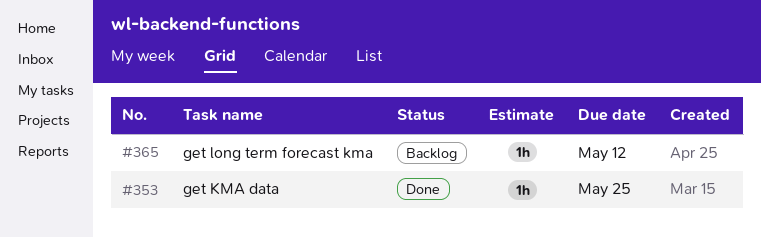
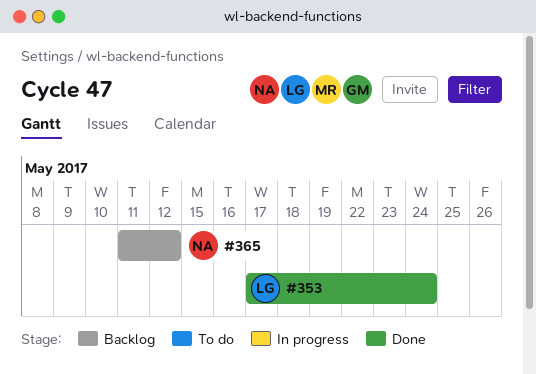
#353, due: May 25 -> May 24

